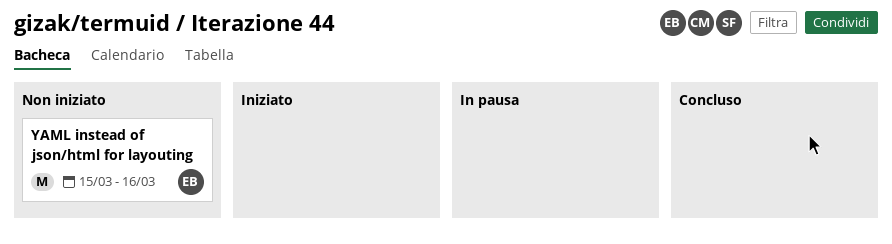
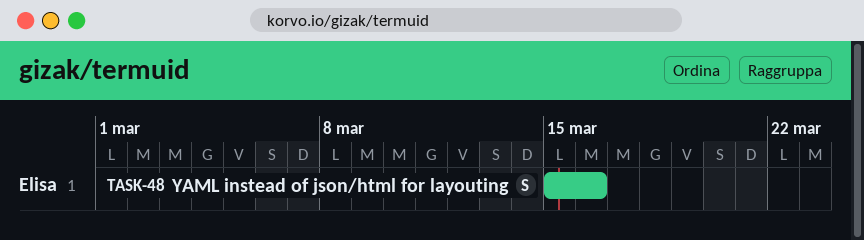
YAML instead of json/html for layouting, estimate: M -> S

